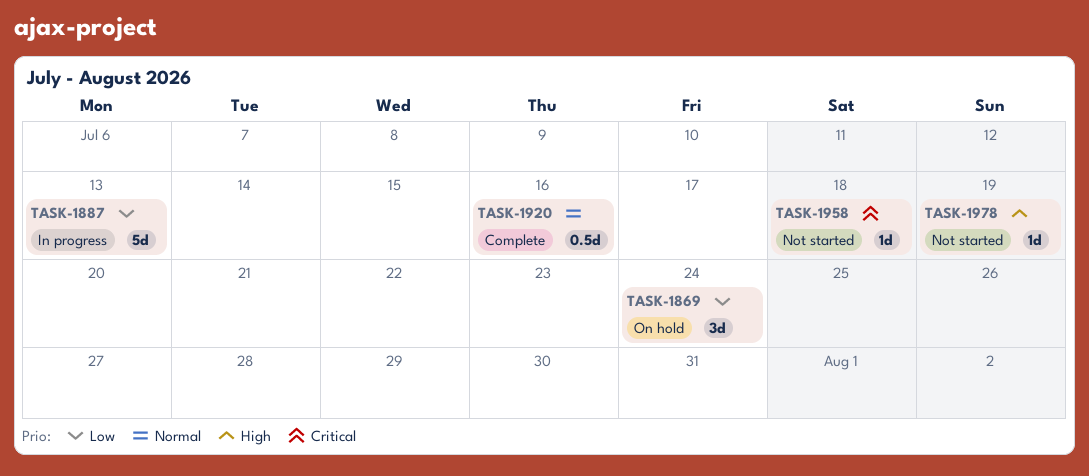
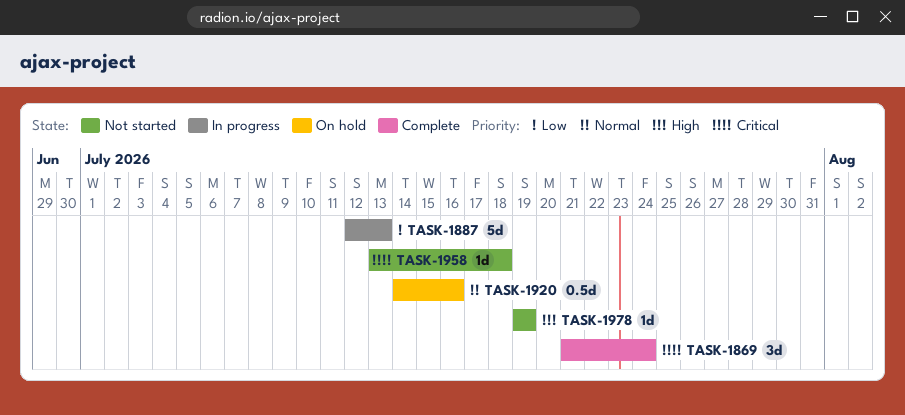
TASK-1869, status: On hold -> Complete
TASK-1869, priority: Low -> Critical
TASK-1920, status: Complete -> On hold

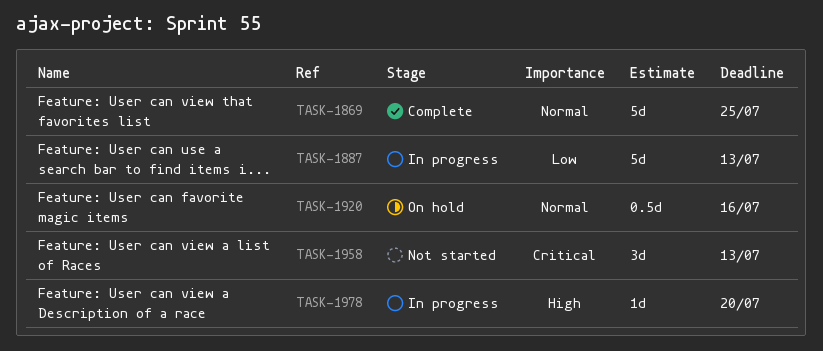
TASK-1869, priority: Critical -> Normal
TASK-1869, estimate: 3d -> 5d
TASK-1869, due: Jul 24 -> Jul 25
TASK-1958, estimate: 1d -> 3d
TASK-1958, due: Jul 18 -> Jul 13
TASK-1978, status: Not started -> In progress
TASK-1978, due: Jul 19 -> Jul 20

